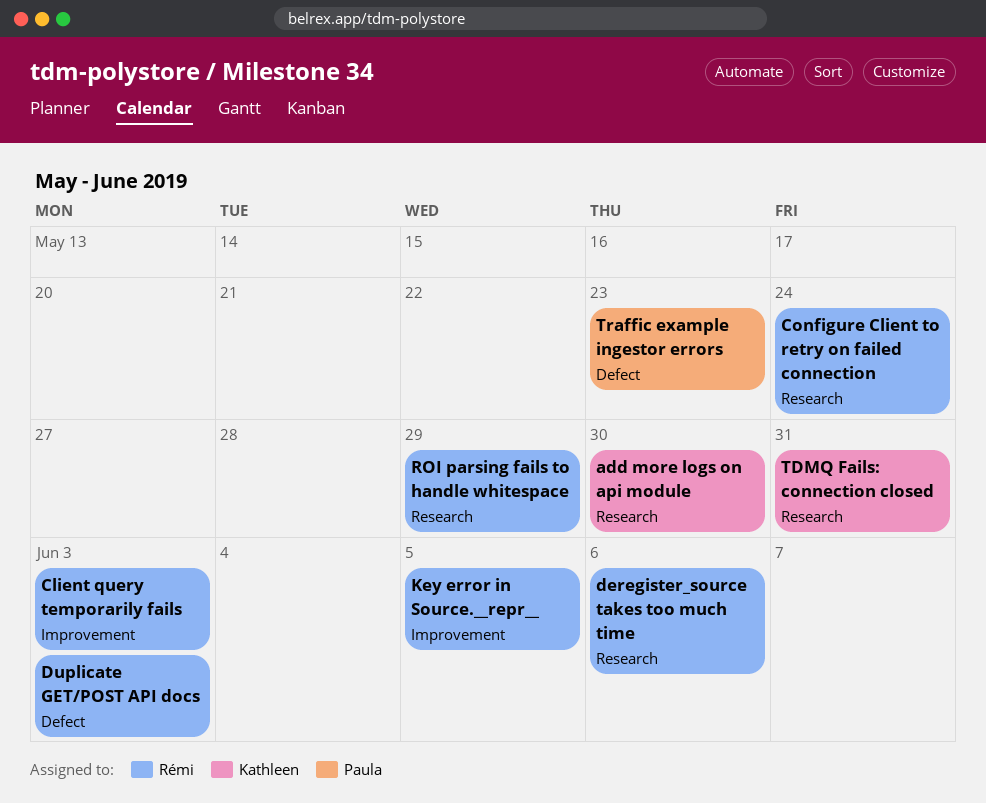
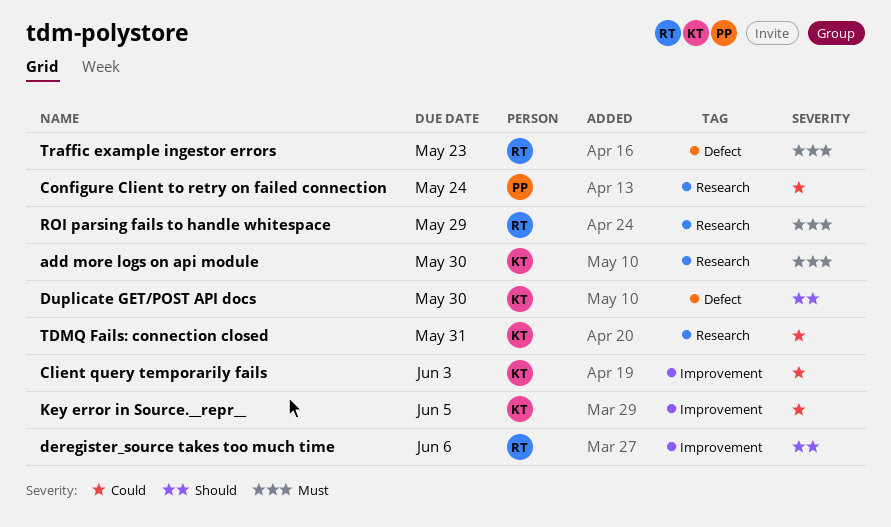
Client query temporarily fails, owner: Rémi -> Kathleen
Configure Client to retry on failed connection, owner: Rémi -> Paula
deregister_source takes too much time, label: Research -> Improvement
Duplicate GET/POST API docs, owner: Rémi -> Kathleen
Duplicate GET/POST API docs, due: Jun 3 -> May 30
Key error in Source.__repr__, owner: Rémi -> Kathleen
Traffic example ingestor errors, owner: Paula -> Rémi

